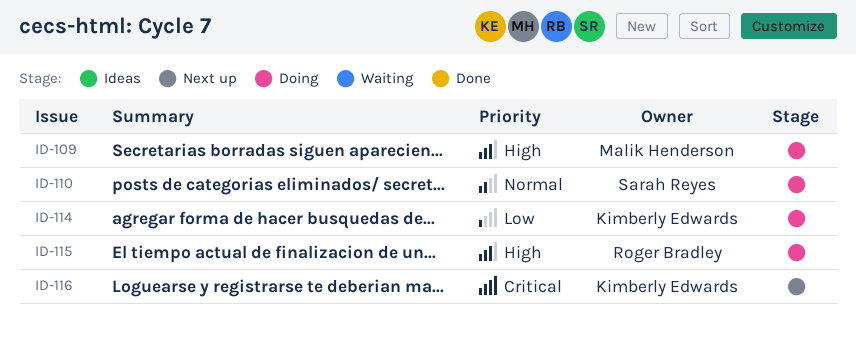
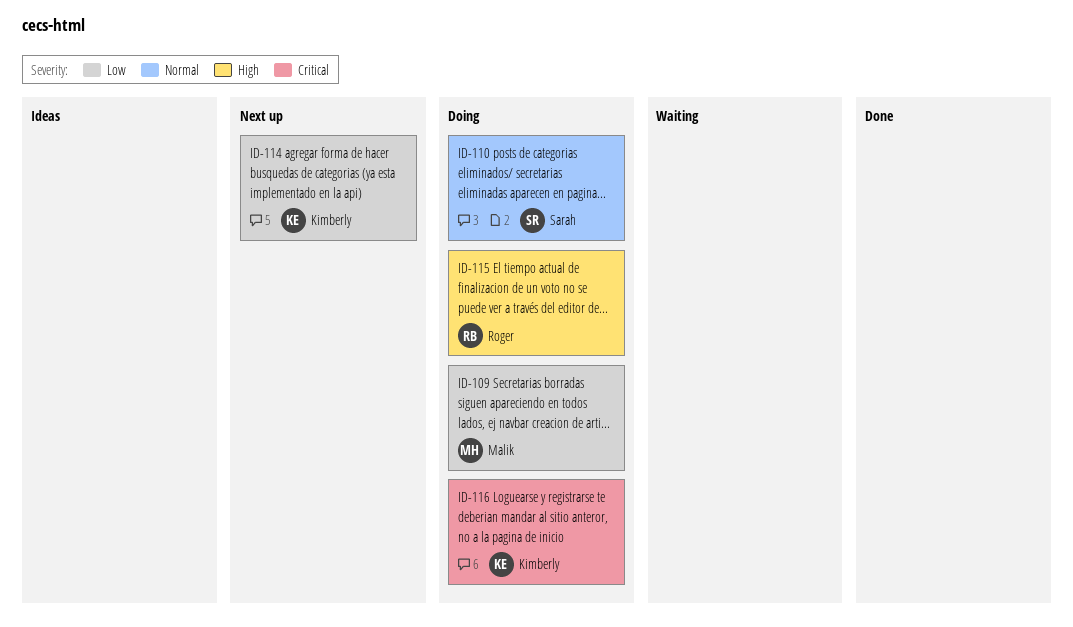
ID-109, priority: High -> Low
ID-114, status: Doing -> Next up
ID-116, status: Next up -> Doing

